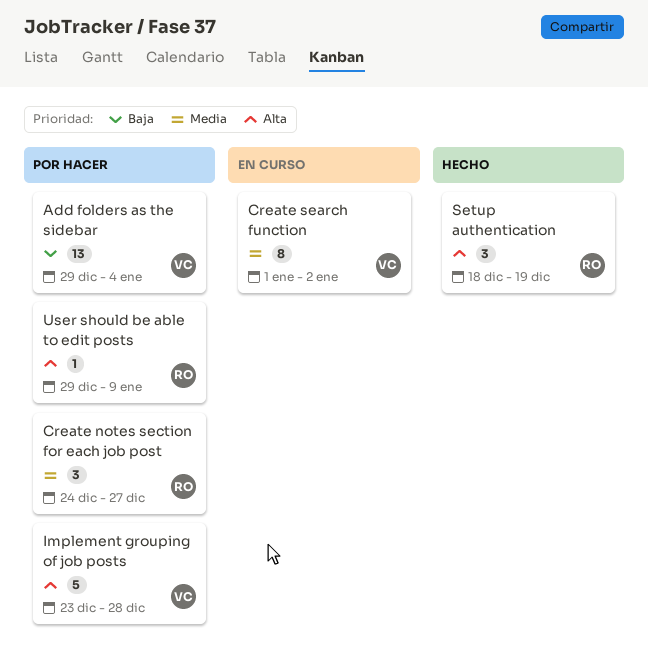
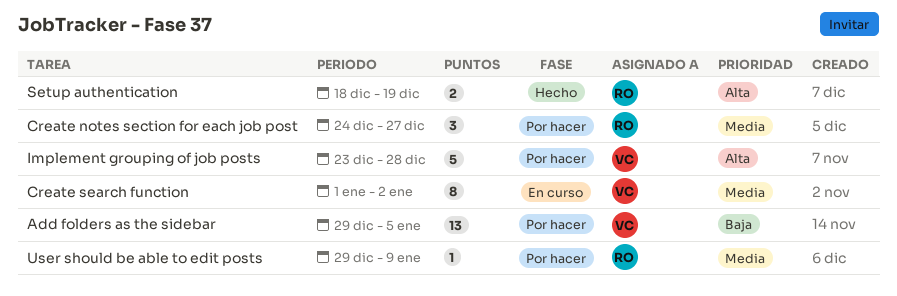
Add folders as the sidebar, due: Jan 4 -> Jan 5
Setup authentication, estimate: 3 -> 2
User should be able to edit posts, priority: Alta -> Media

